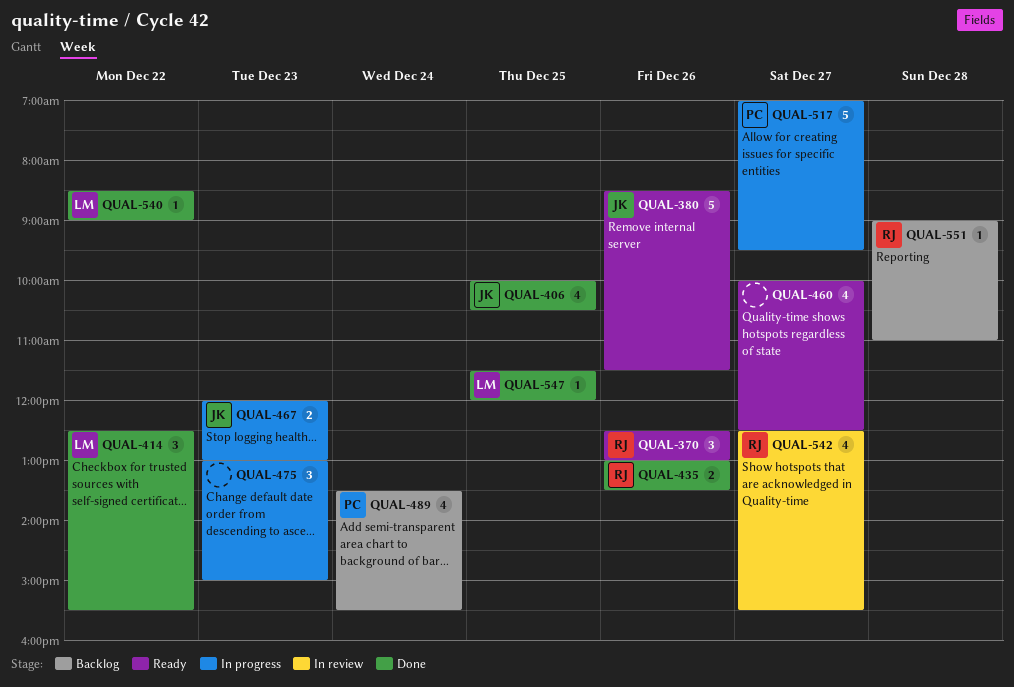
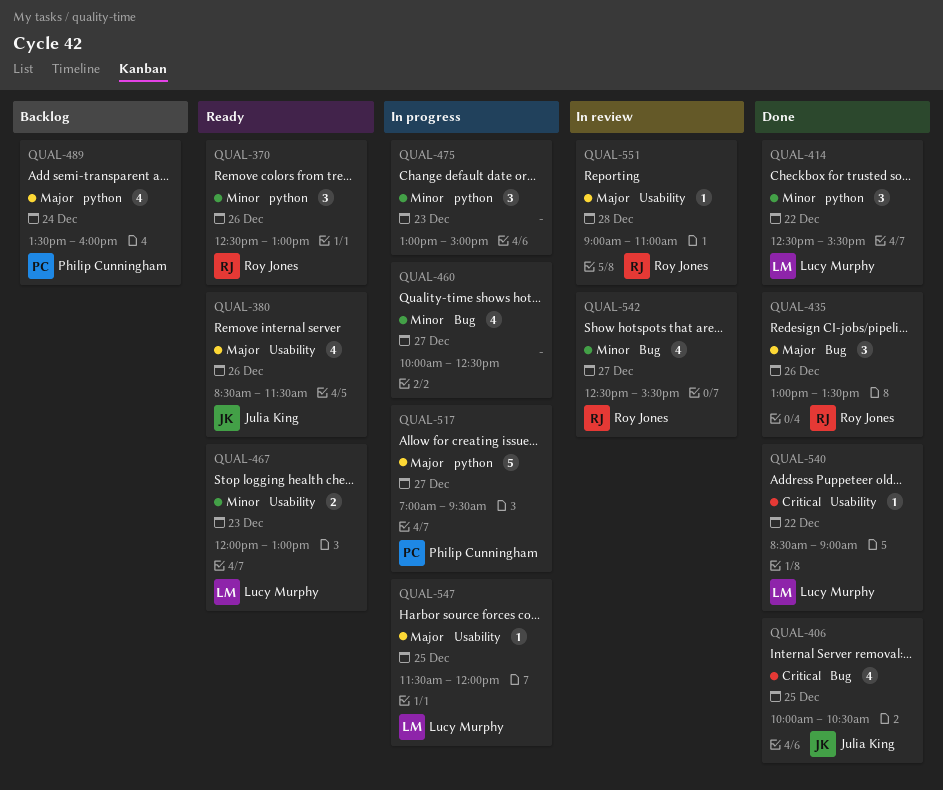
QUAL-380, estimate: 5 -> 4
QUAL-435, estimate: 2 -> 3
QUAL-460, status: Ready -> In progress
QUAL-467, status: In progress -> Ready
QUAL-467, owner: Julia King -> Lucy Murphy
QUAL-489, ends: 15:30 -> 16:00
QUAL-547, status: Done -> In progress
QUAL-551, status: Backlog -> In review

